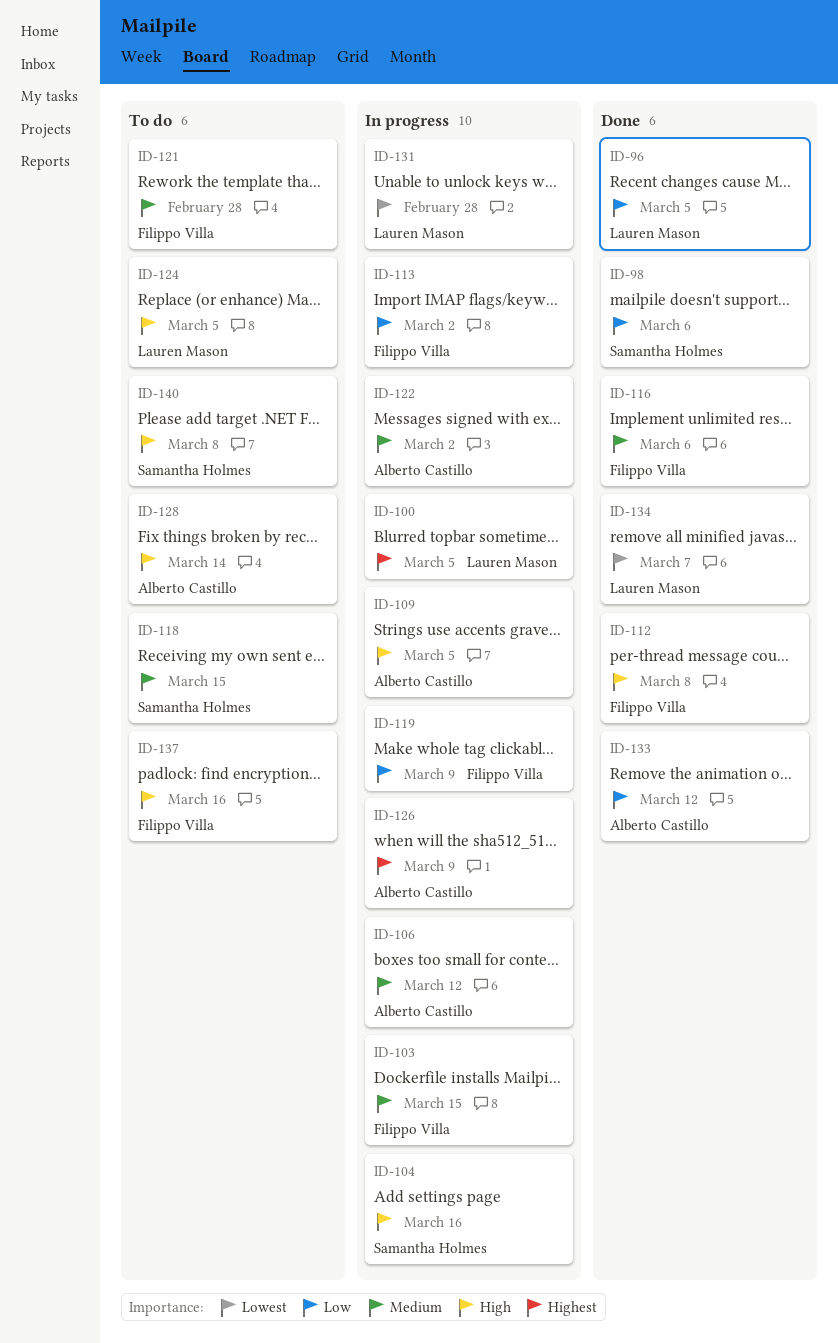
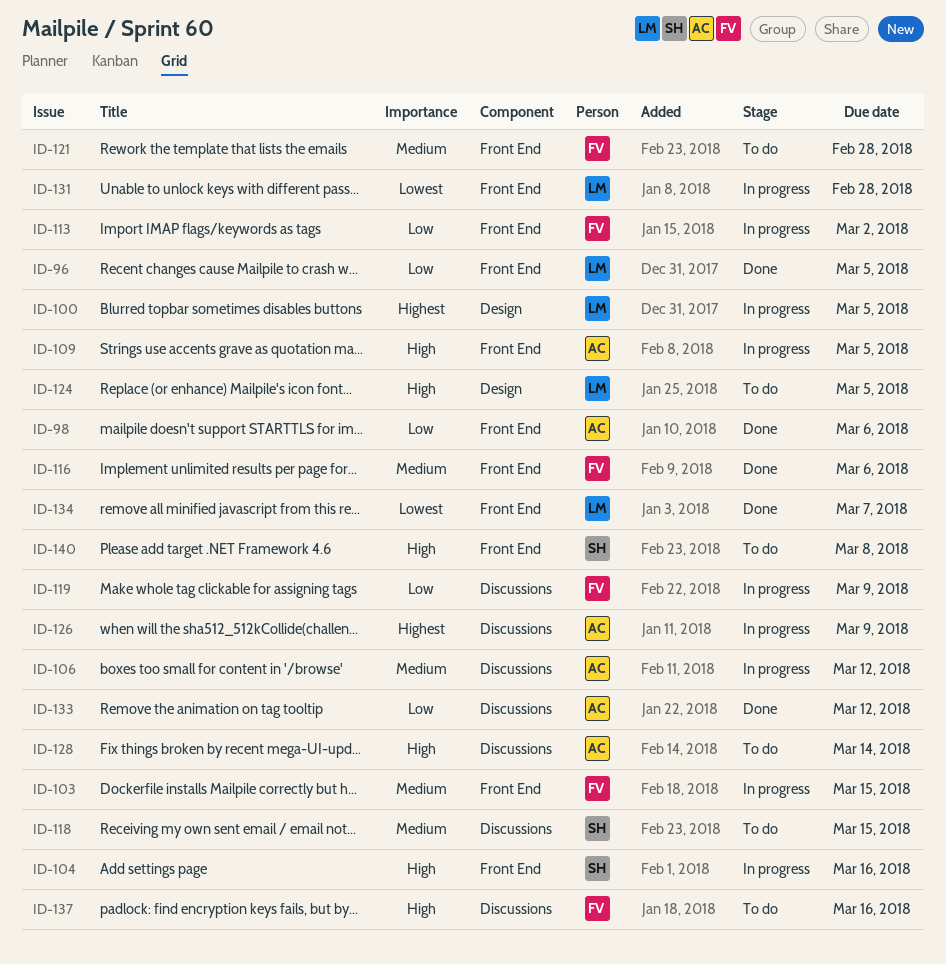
ID-98, owner: Samantha Holmes -> Alberto Castillo
ID-112: present -> none
ID-122: present -> none

